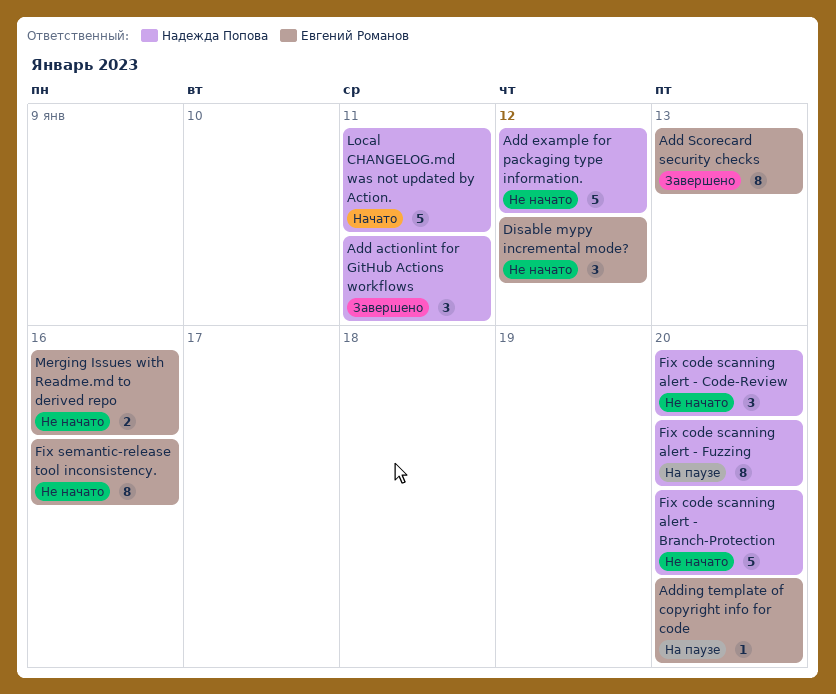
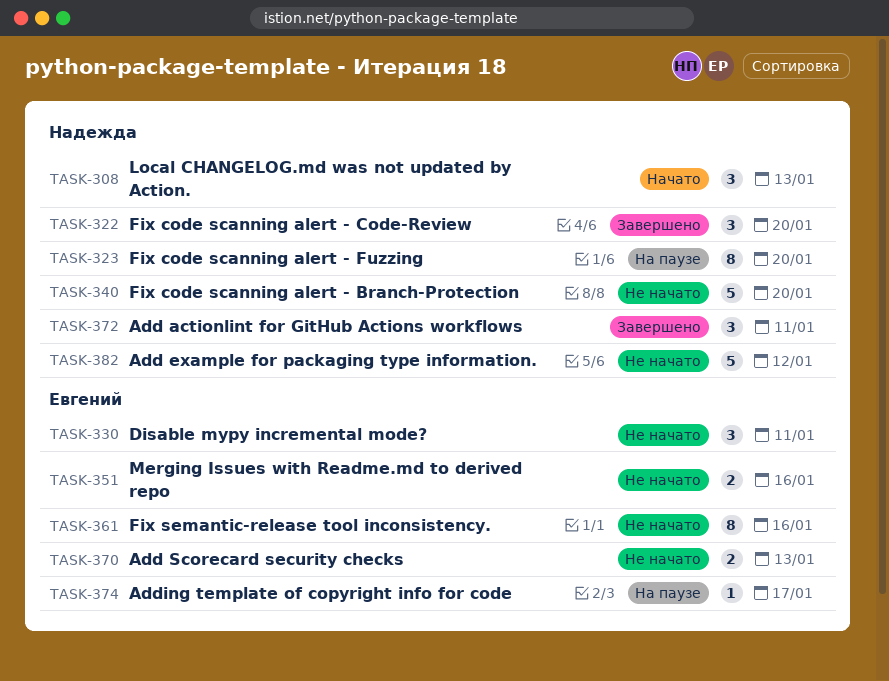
Add Scorecard security checks, status: Завершено -> Не начато
Add Scorecard security checks, estimate: 8 -> 2
Adding template of copyright info for code, due: Jan 20 -> Jan 17
Disable mypy incremental mode?, due: Jan 12 -> Jan 11
Fix code scanning alert - Code-Review, status: Не начато -> Завершено
Local CHANGELOG.md was not updated by Action., estimate: 5 -> 3
Local CHANGELOG.md was not updated by Action., due: Jan 11 -> Jan 13

